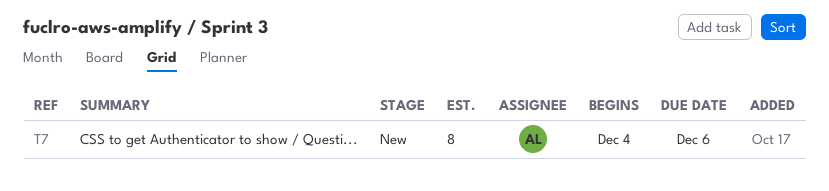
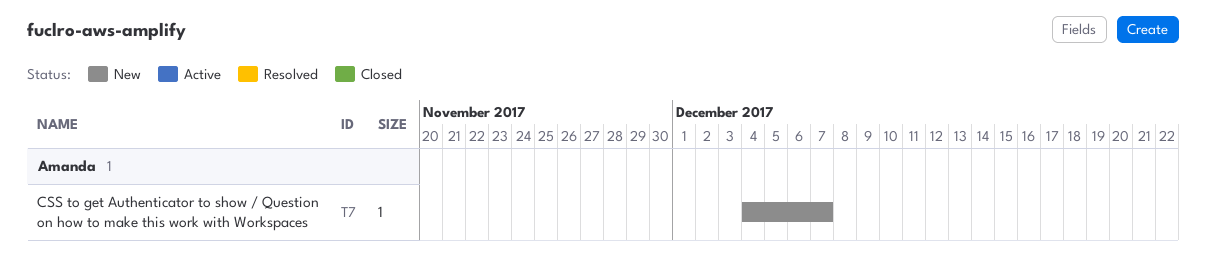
T7, estimate: 8 -> 1
T7, due: Dec 6 -> Dec 7

